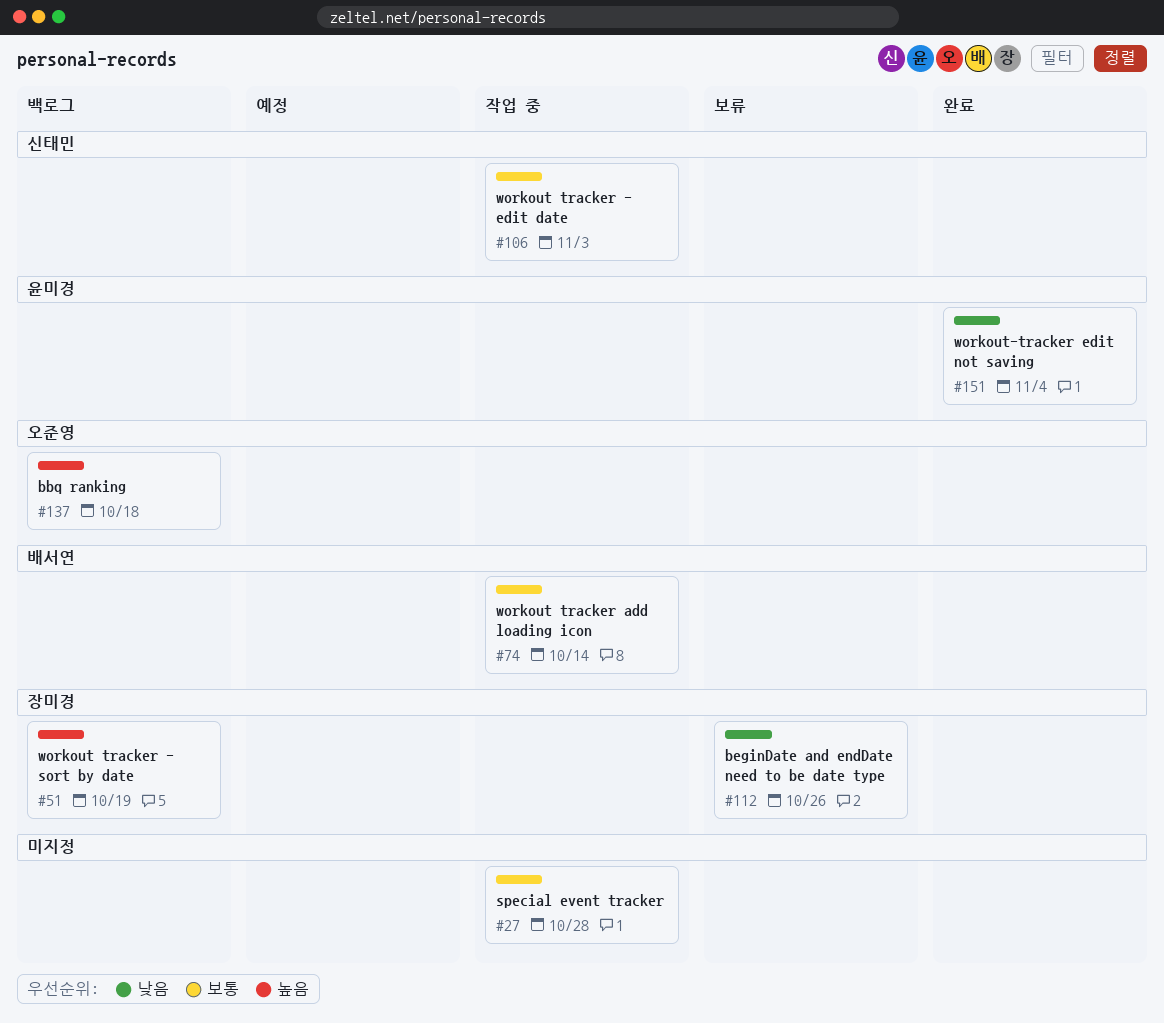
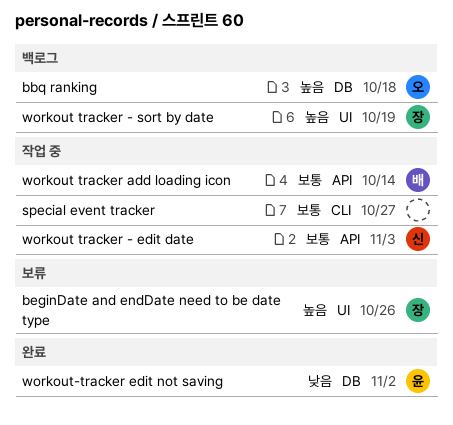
beginDate and endDate need to be date type, priority: 낮음 -> 높음
special event tracker, due: Oct 28 -> Oct 27
workout-tracker edit not saving, due: Nov 4 -> Nov 2

